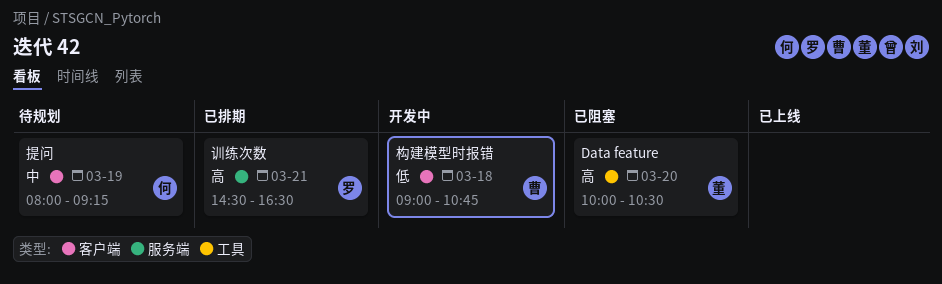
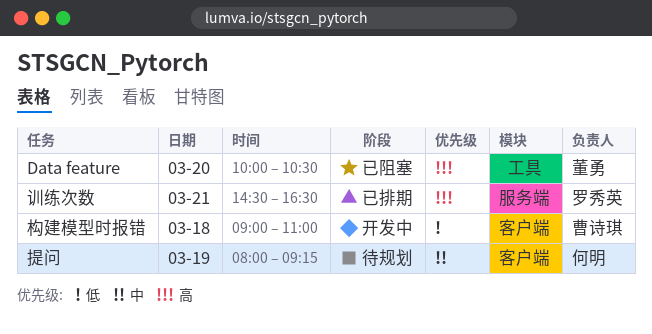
构建模型时报错, ends: 10:45 -> 11:00

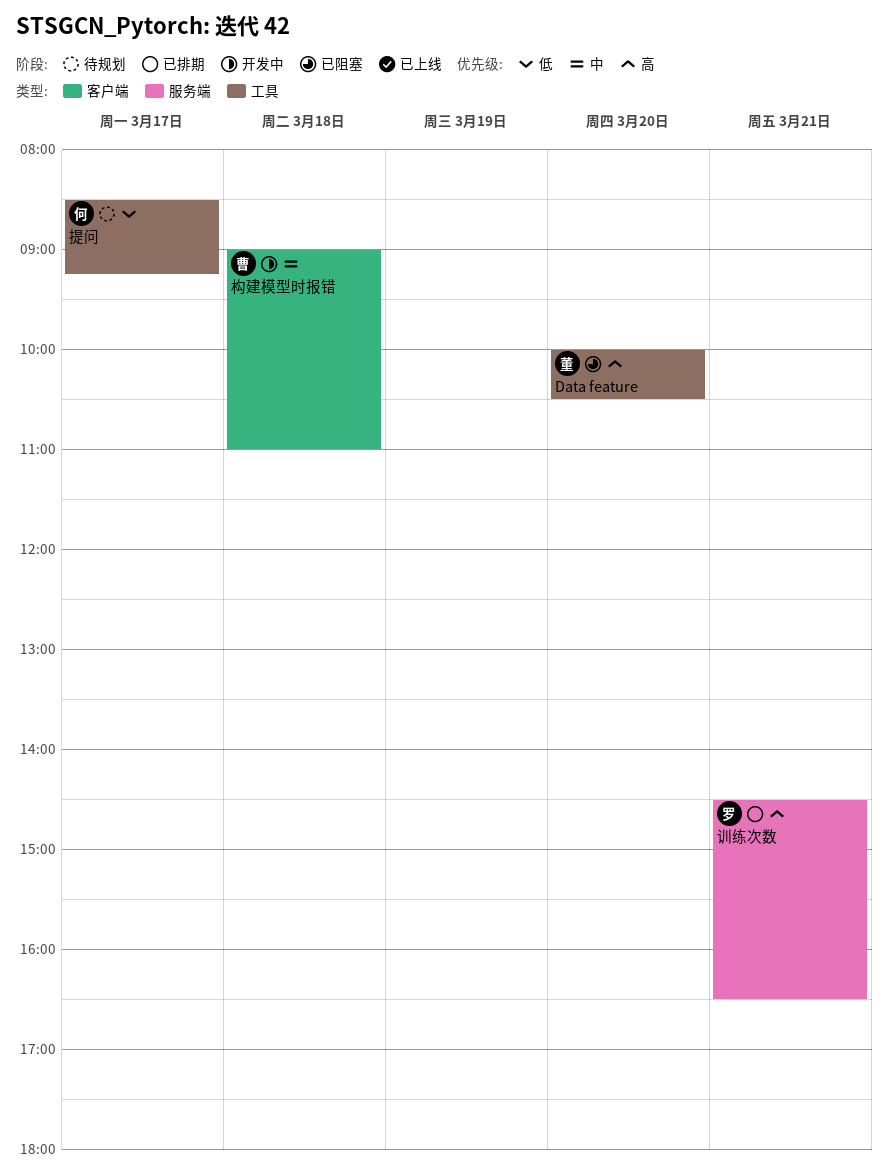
提问, priority: 中 -> 低
提问, label: 客户端 -> 工具
提问, day: Mar 19 -> Mar 17
提问, begins: 08:00 -> 08:30
构建模型时报错, priority: 低 -> 中

